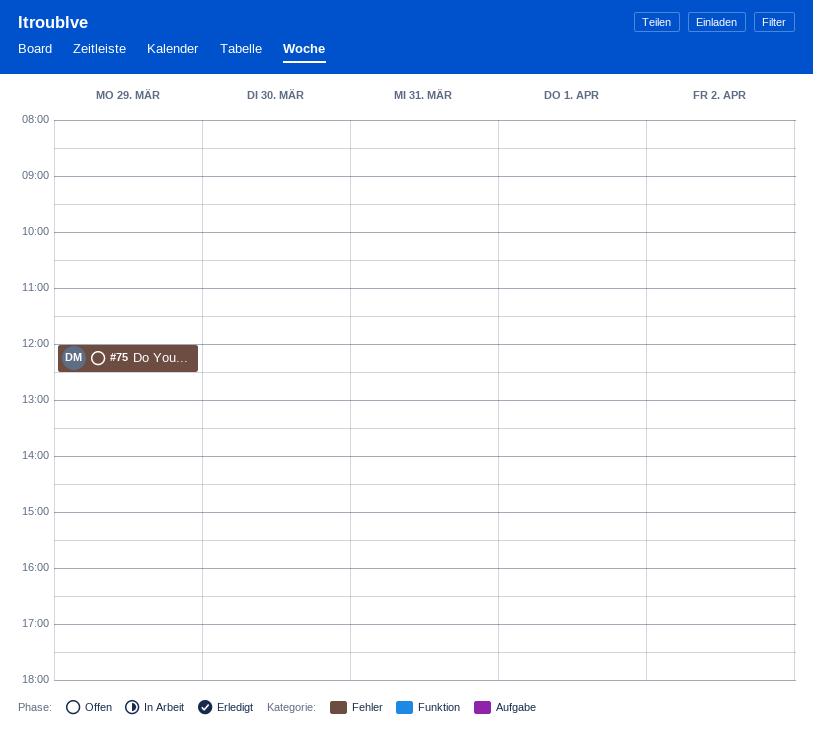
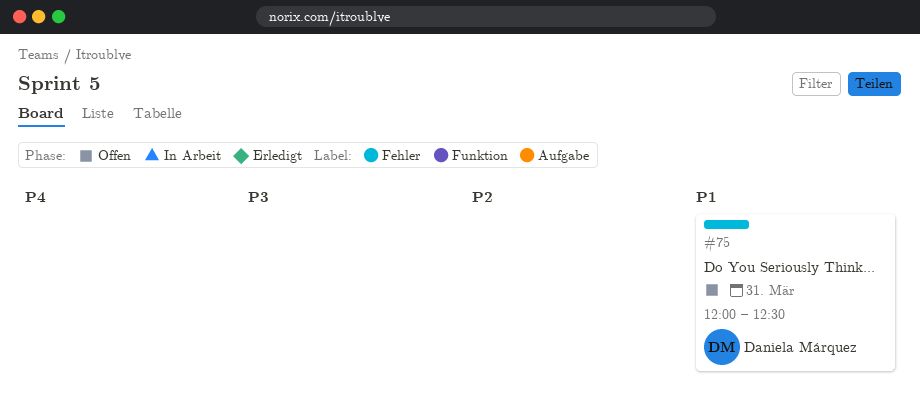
#75, day: Mar 29 -> Mar 31

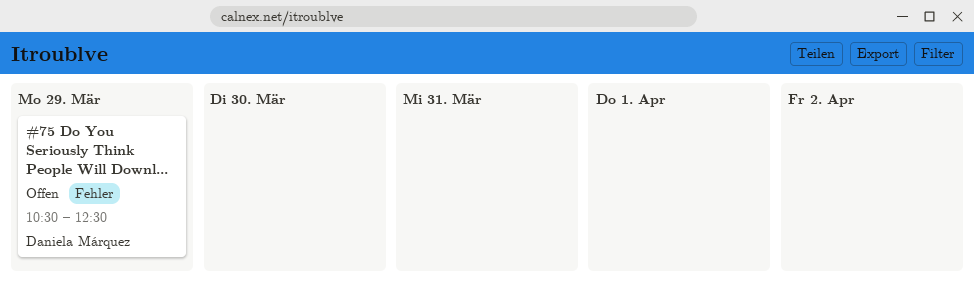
#75, day: Mar 31 -> Mar 29
#75, begins: 12:00 -> 10:30

